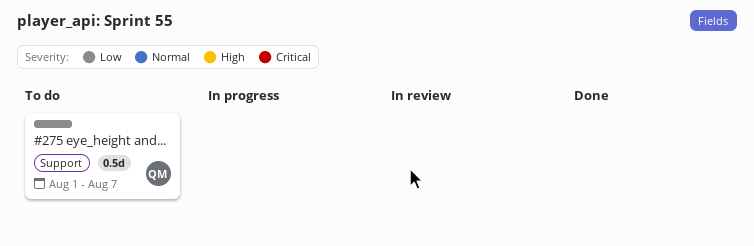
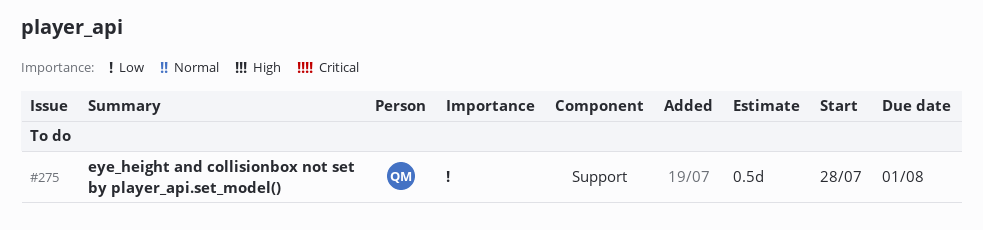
#275, start: Aug 1 -> Jul 28
#275, due: Aug 7 -> Aug 1

